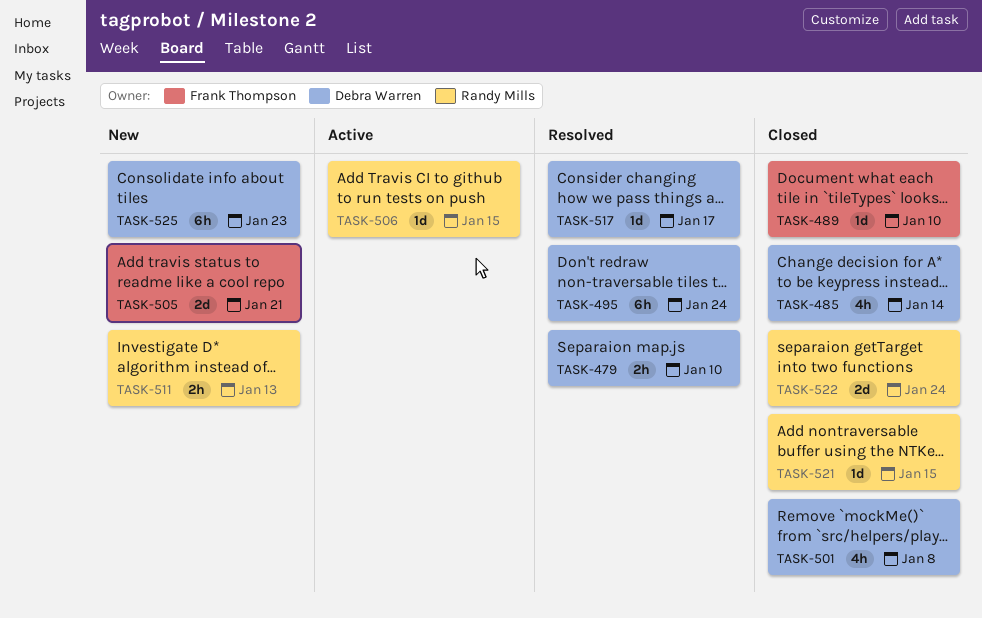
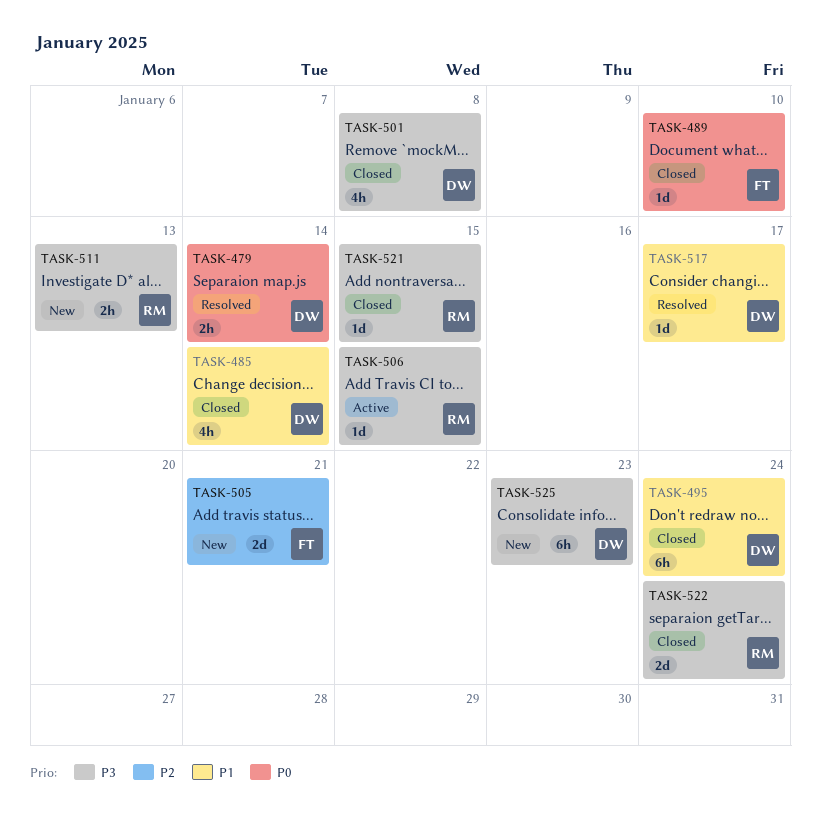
TASK-479, due: Jan 10 -> Jan 14
TASK-495, status: Resolved -> Closed

